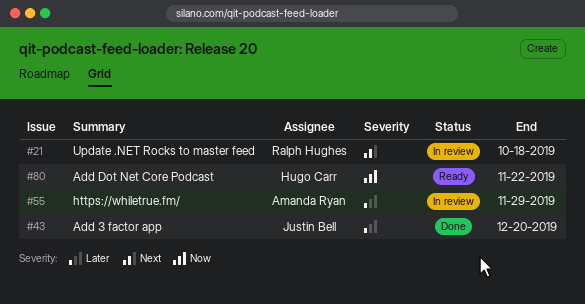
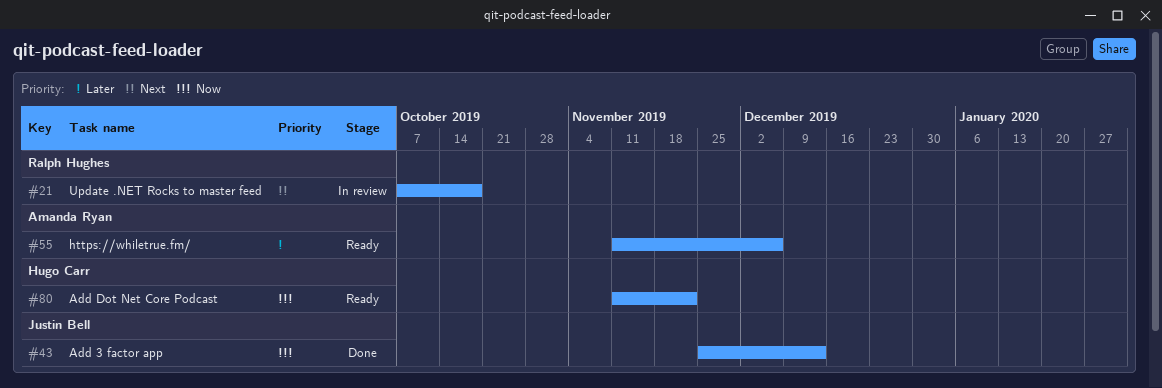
#43, priority: Later -> Now
#43, due: Dec 20 -> Dec 13
#55, status: In review -> Ready
#55, due: Nov 29 -> Dec 6

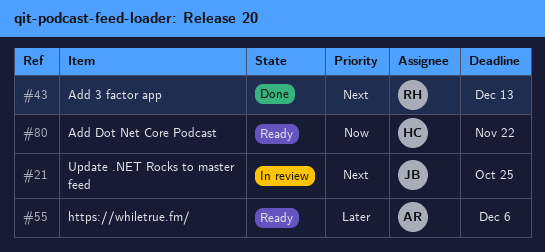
#21, owner: Ralph Hughes -> Justin Bell
#21, due: Oct 18 -> Oct 25
#43, owner: Justin Bell -> Ralph Hughes
#43, priority: Now -> Next

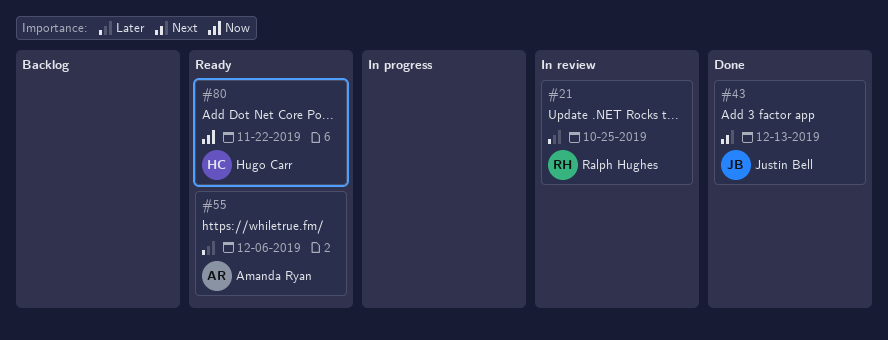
#21, owner: Justin Bell -> Ralph Hughes
#21, priority: Next -> Later
#43, owner: Ralph Hughes -> Justin Bell

